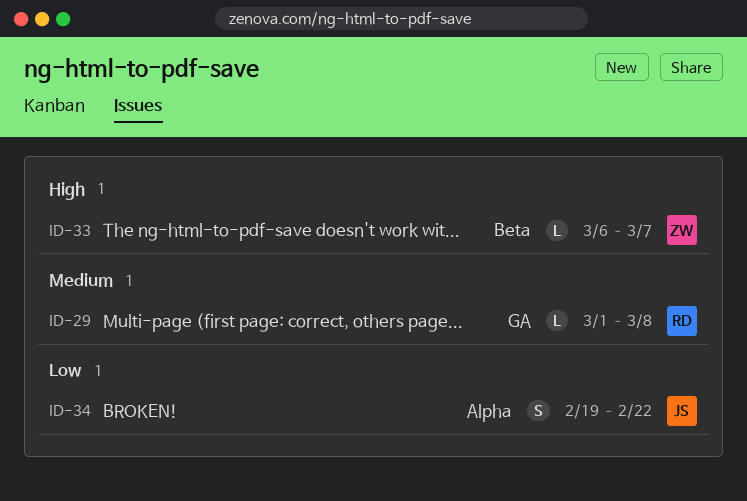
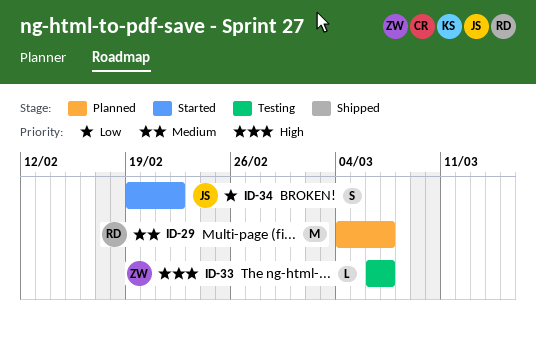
ID-29, estimate: L -> M
ID-29, start: Mar 1 -> Mar 4
ID-29, due: Mar 8 -> Mar 7

